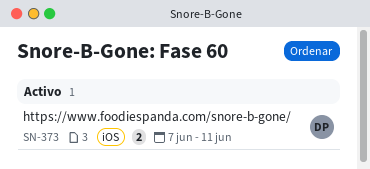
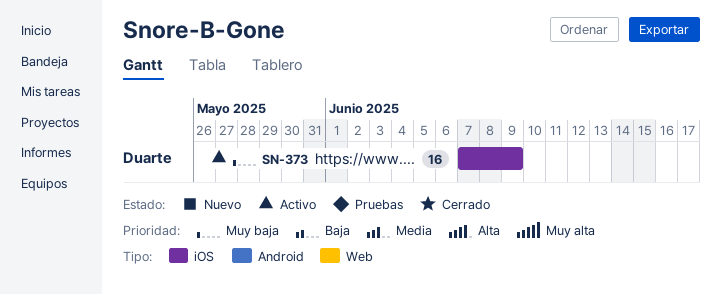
SN-373, estimate: 2 -> 16
SN-373, due: Jun 11 -> Jun 9

